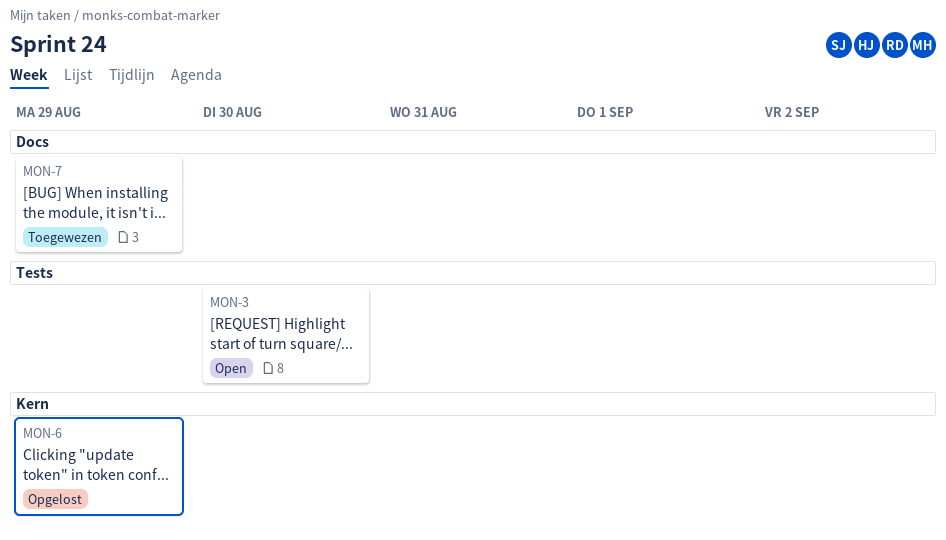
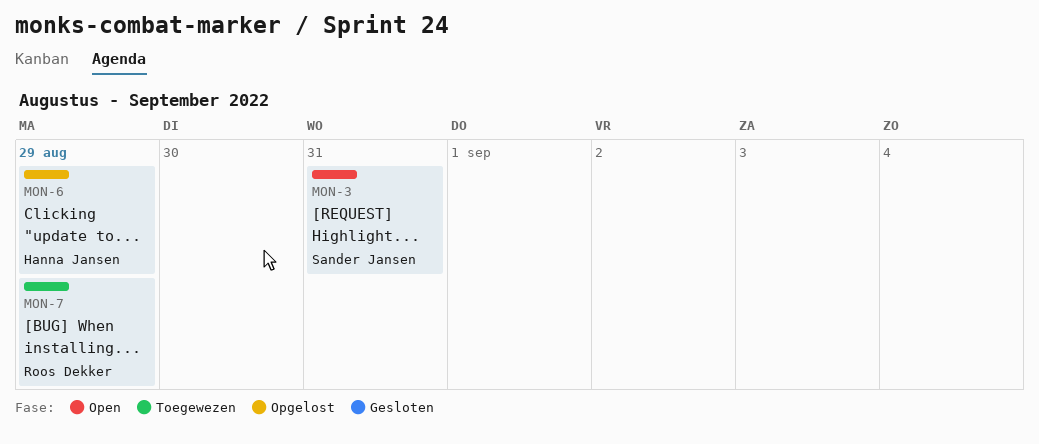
MON-3, due: Aug 30 -> Aug 31

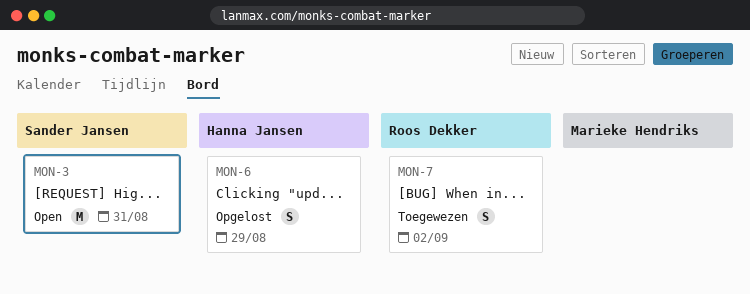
MON-7, due: Aug 29 -> Sep 2

